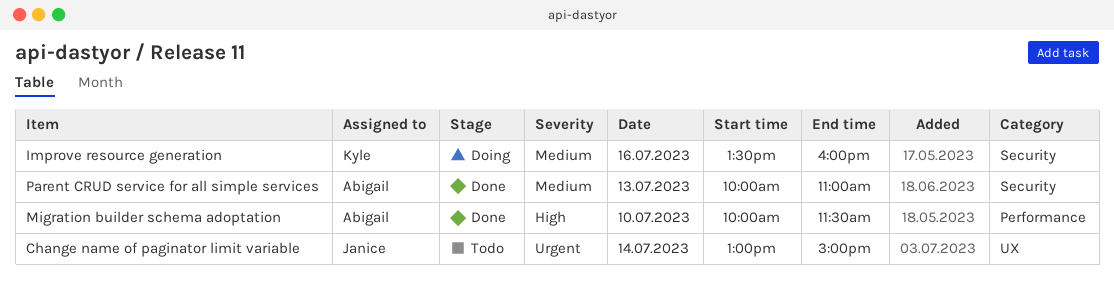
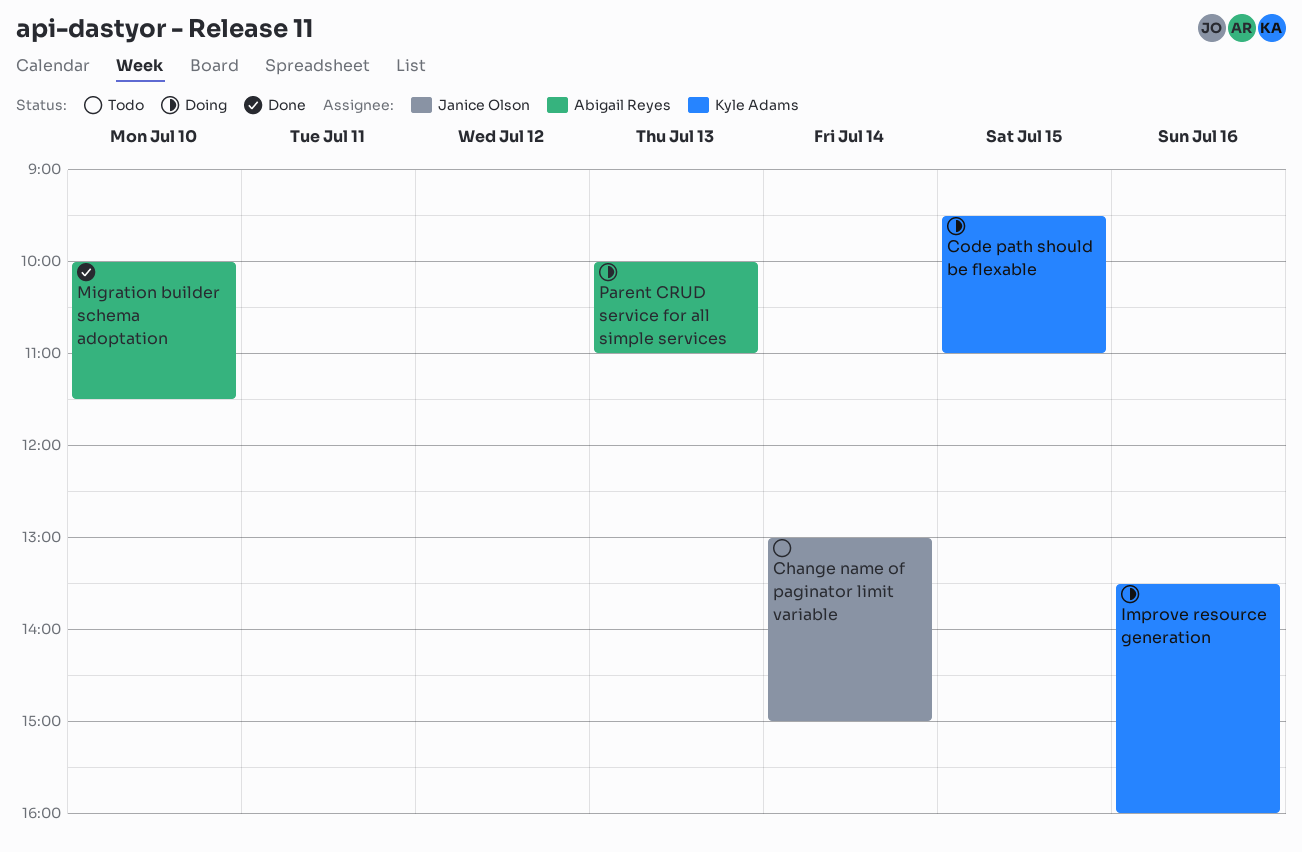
Code path should be flexable: none -> present
Parent CRUD service for all simple services, status: Done -> Doing

